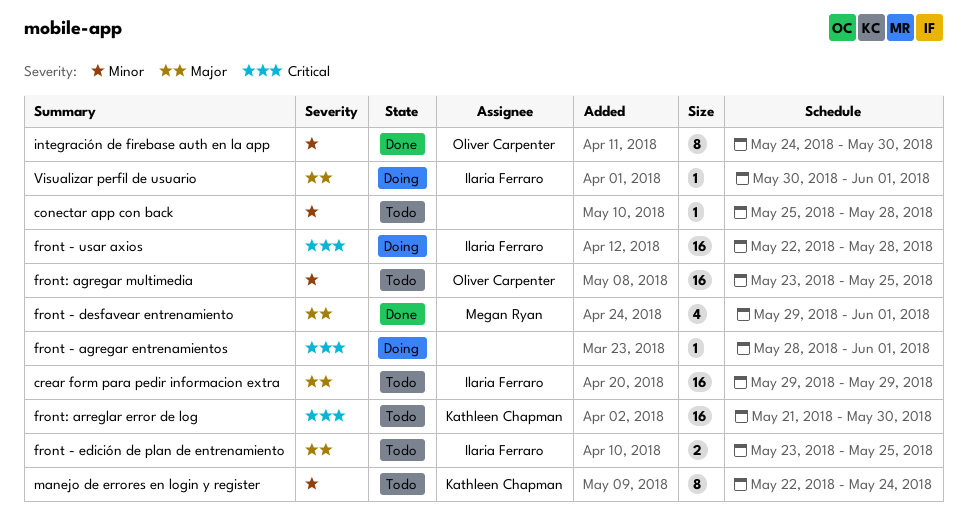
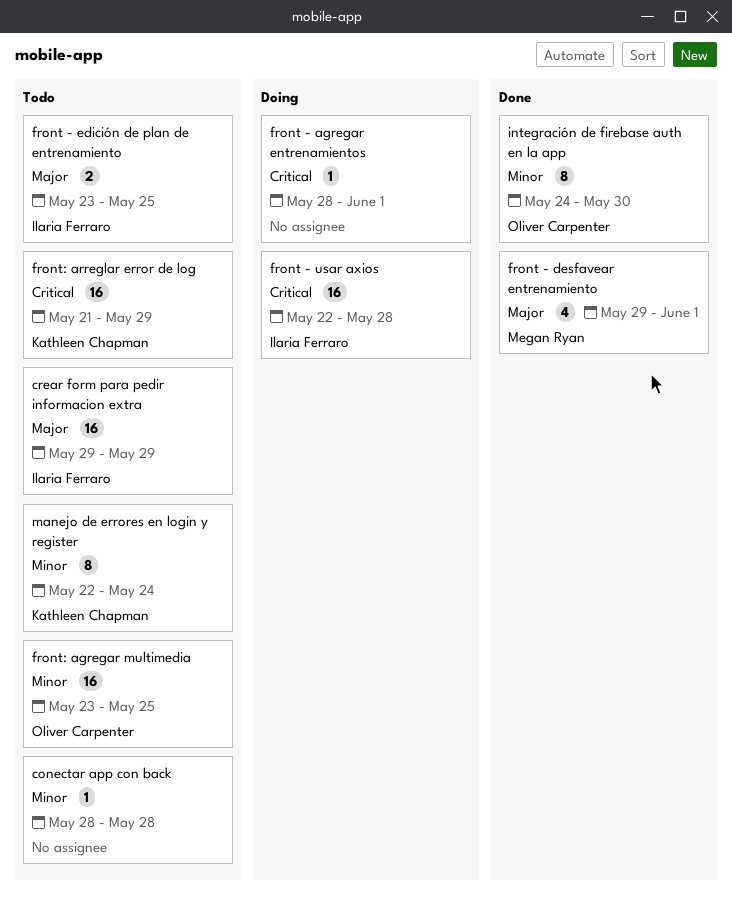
conectar app con back, start: May 25 -> May 28
front: arreglar error de log, due: May 30 -> May 29
Visualizar perfil de usuario: present -> none

